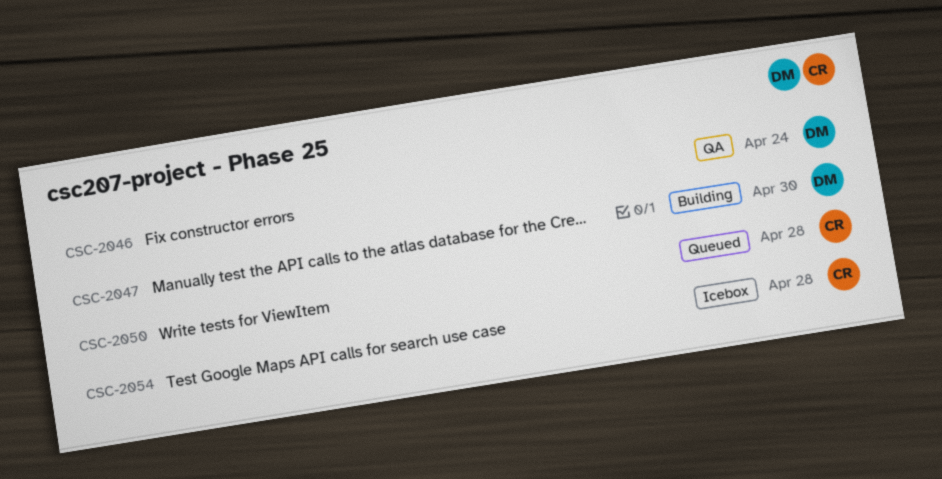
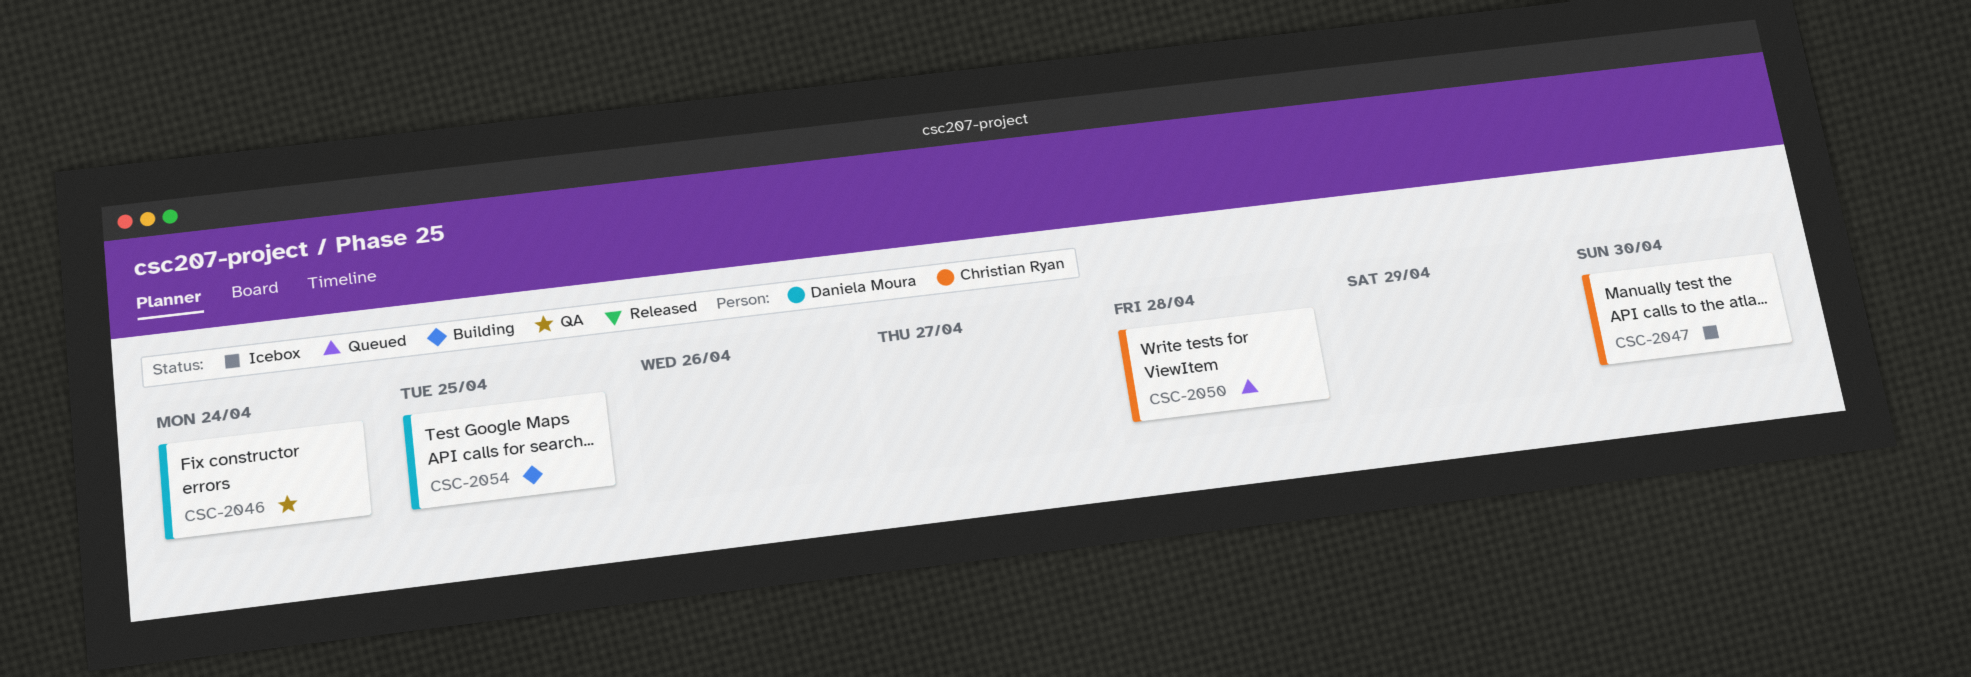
CSC-2047, status: Building -> Icebox
CSC-2047, owner: Daniela Moura -> Christian Ryan
CSC-2054, status: Icebox -> Building
CSC-2054, owner: Christian Ryan -> Daniela Moura
CSC-2054, due: Apr 28 -> Apr 25

